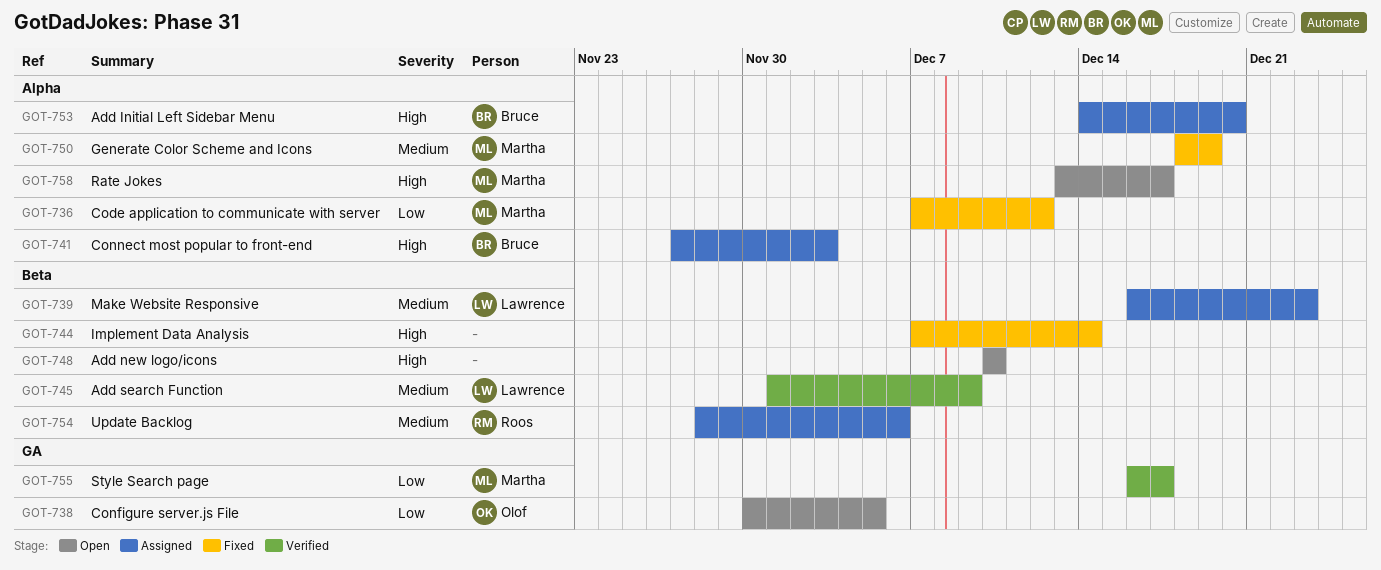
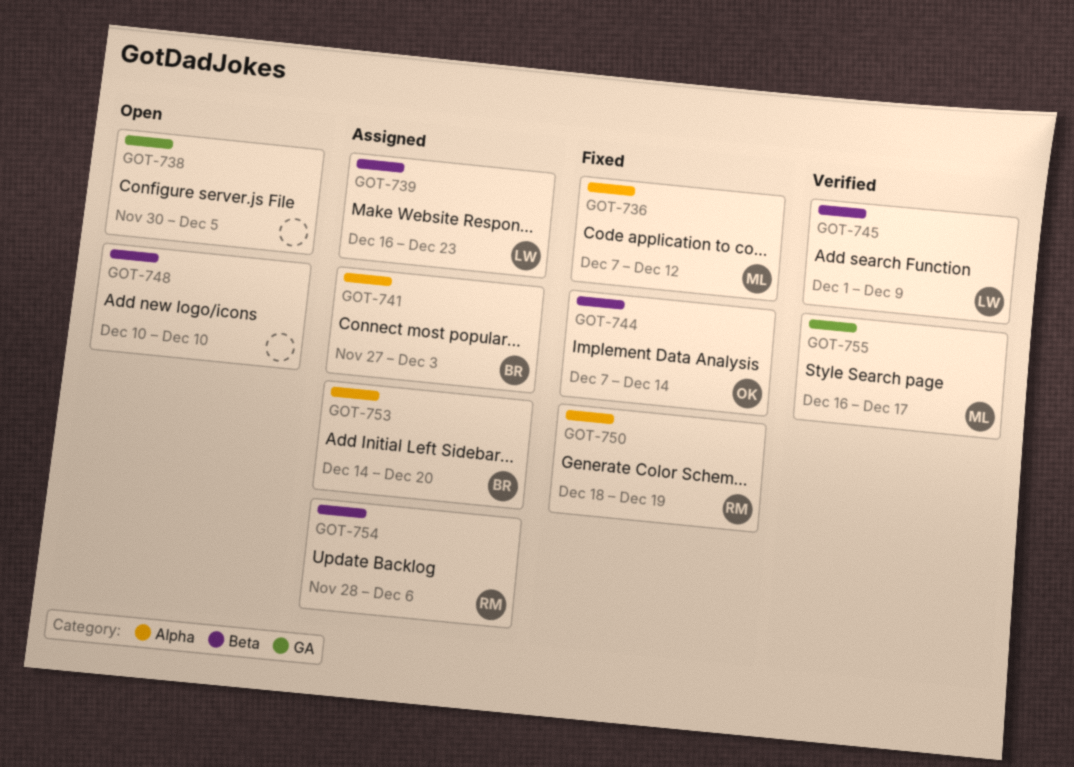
GOT-738, owner: Olof -> none
GOT-744, owner: none -> Olof
GOT-750, owner: Martha -> Roos
GOT-758: present -> none

